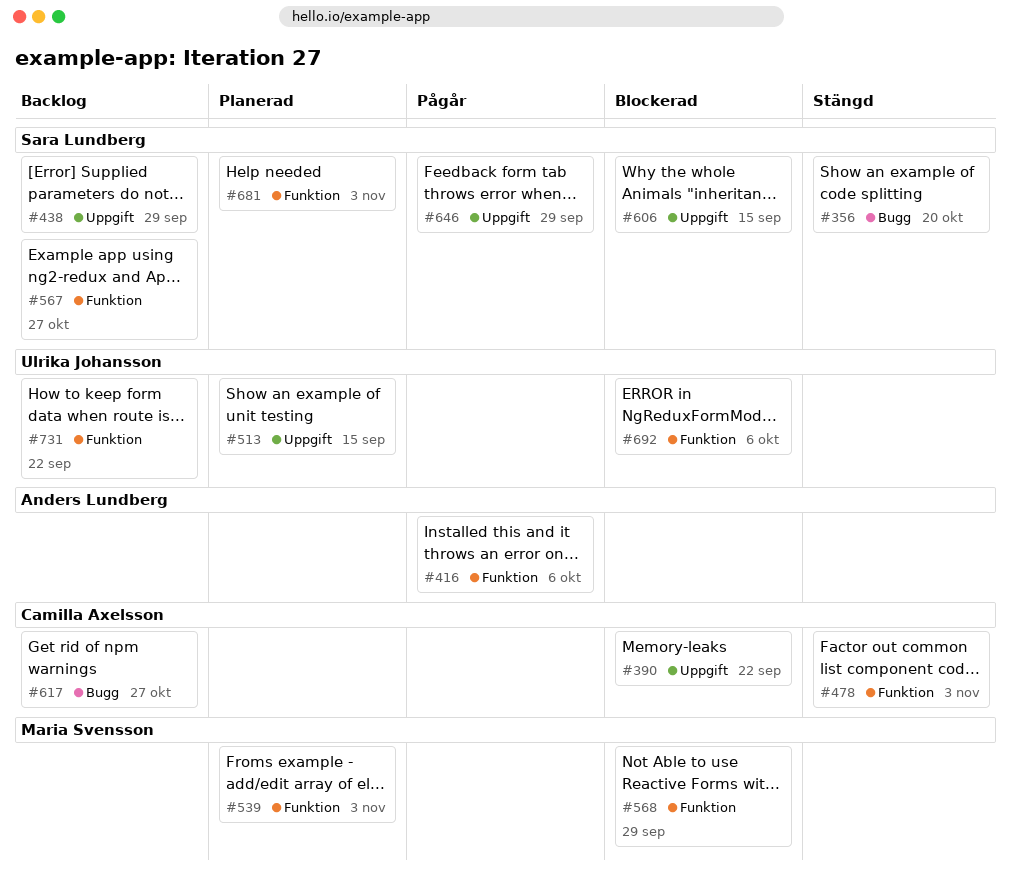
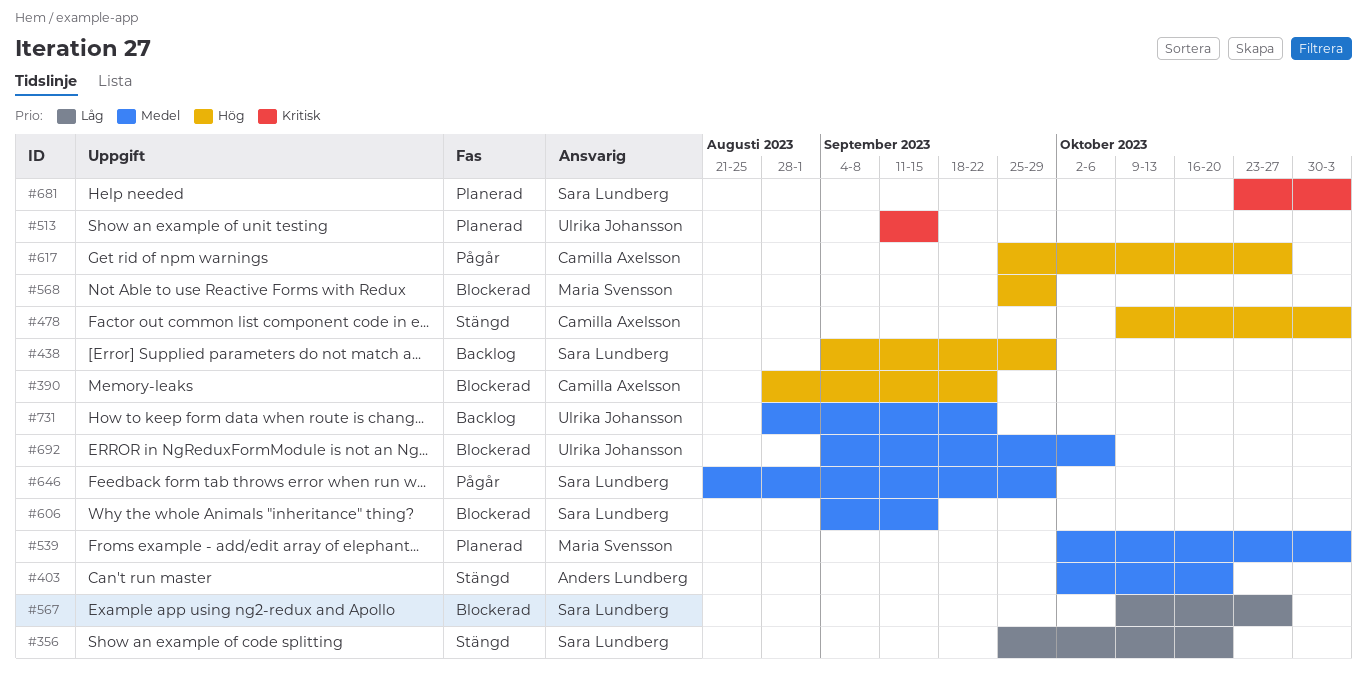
#403: none -> present
#416: present -> none
#567, status: Backlog -> Blockerad
#617, status: Backlog -> Pågår

